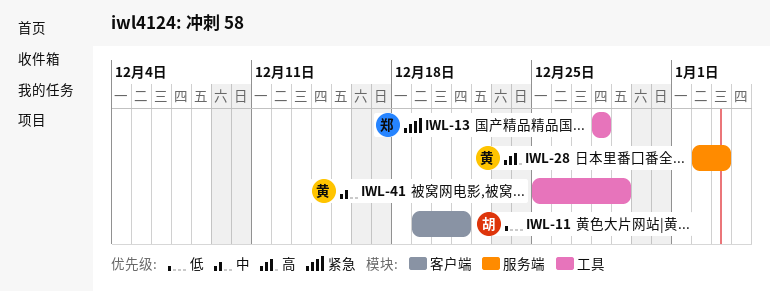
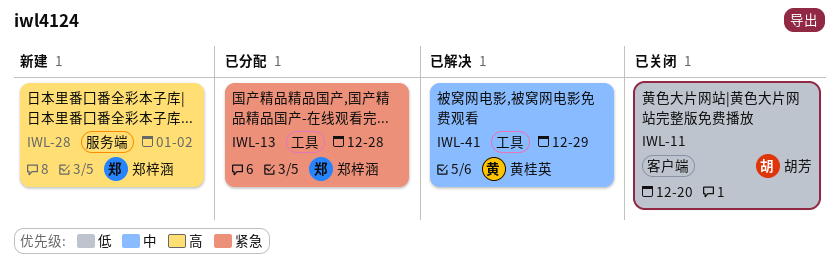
IWL-11, due: Dec 21 -> Dec 20
IWL-28, owner: 黄桂英 -> 郑梓涵
IWL-28, due: Jan 3 -> Jan 2

